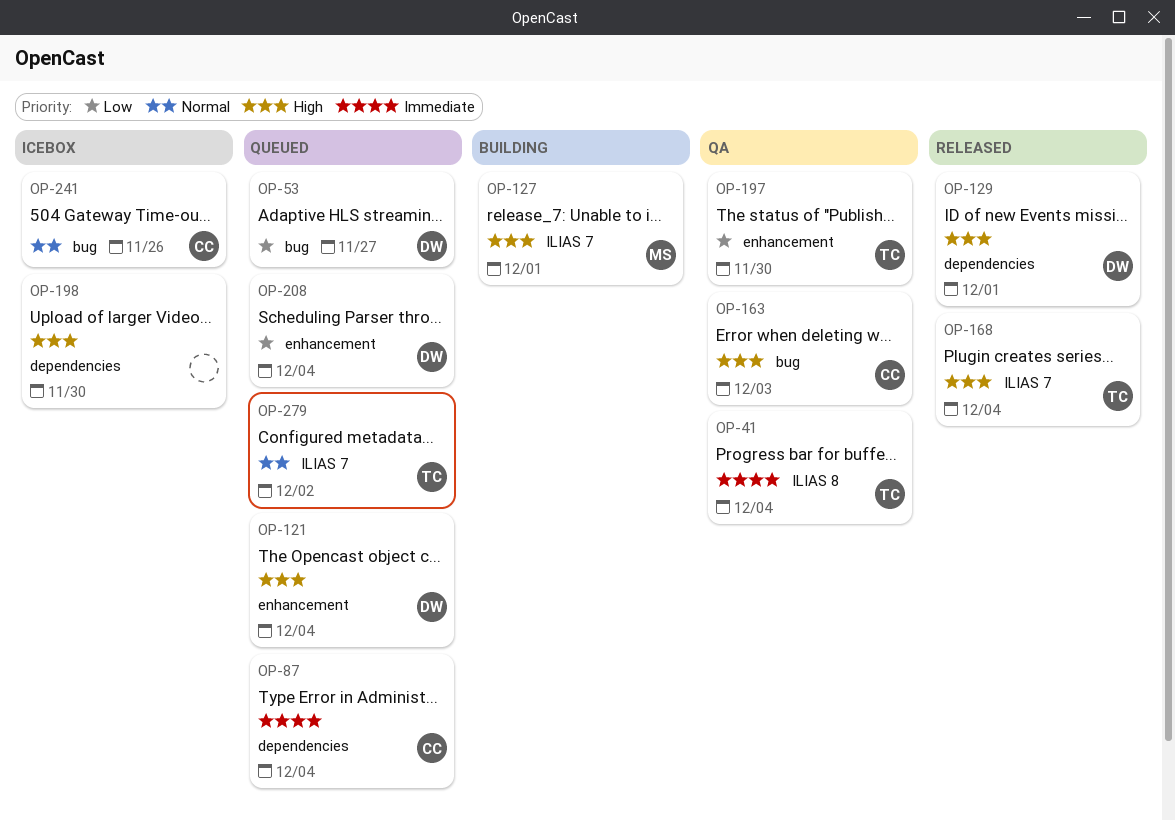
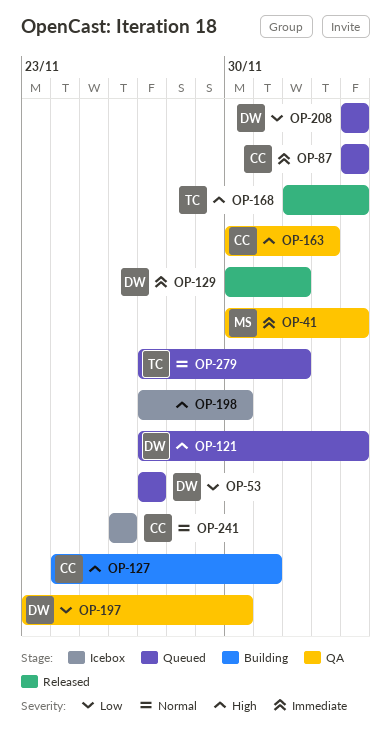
OP-41, owner: TC -> MS
OP-127, owner: MS -> CC
OP-129, priority: High -> Immediate
OP-129, due: Dec 1 -> Dec 2
OP-197, owner: TC -> DW

